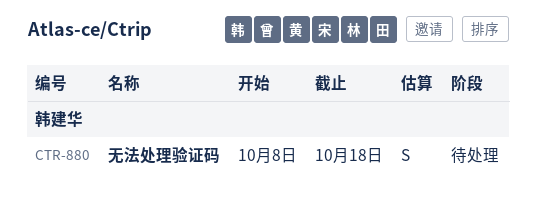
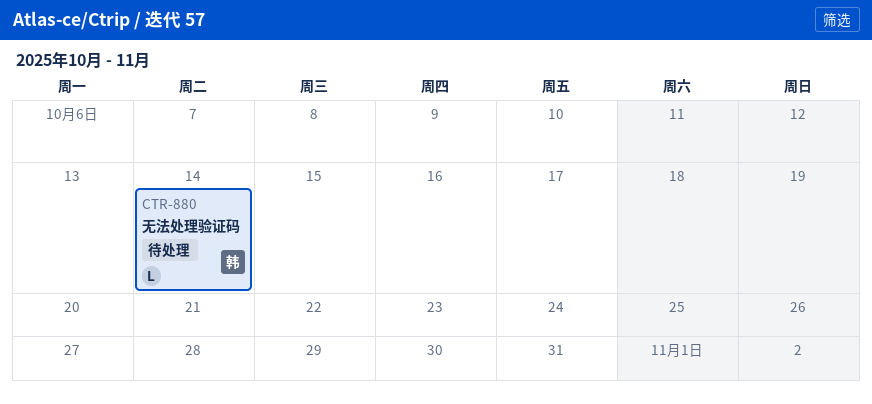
CTR-880, estimate: S -> L
CTR-880, due: Oct 18 -> Oct 14

